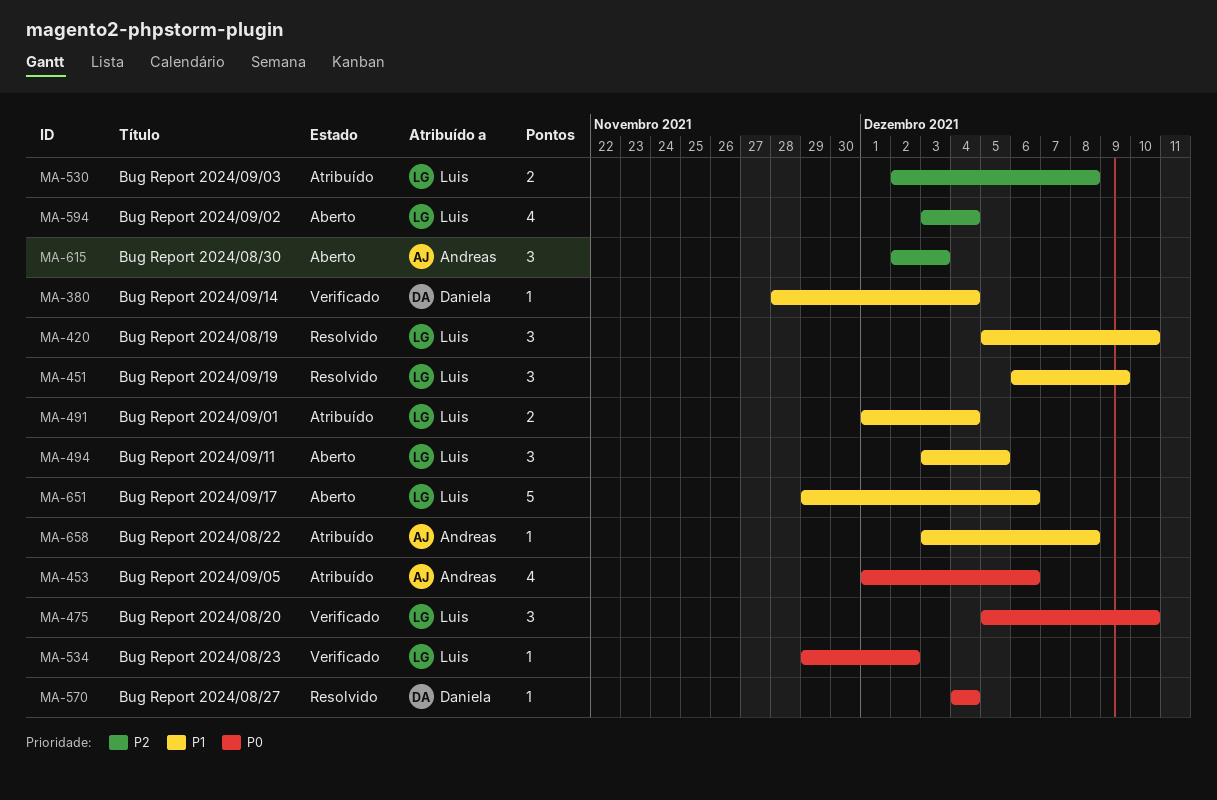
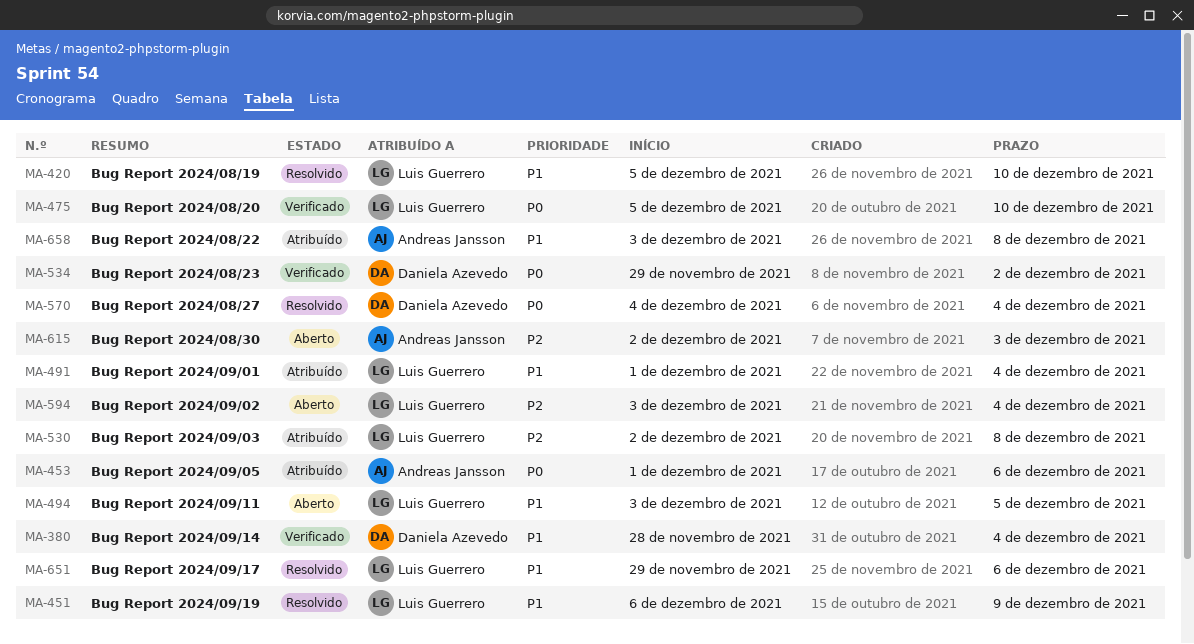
MA-534, owner: Luis Guerrero -> Daniela Azevedo
MA-651, status: Aberto -> Resolvido

